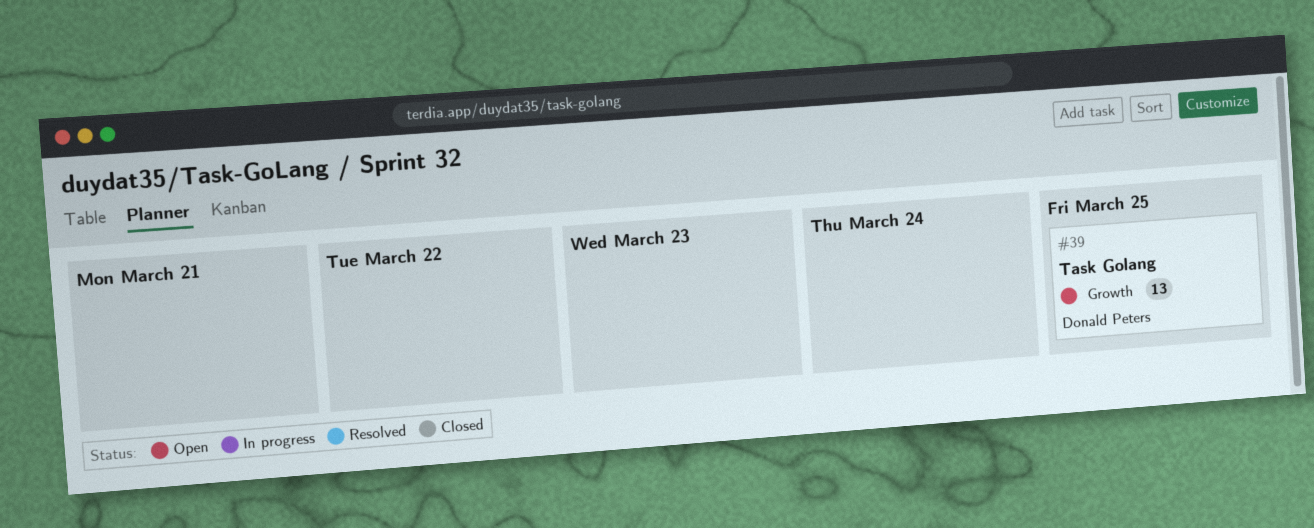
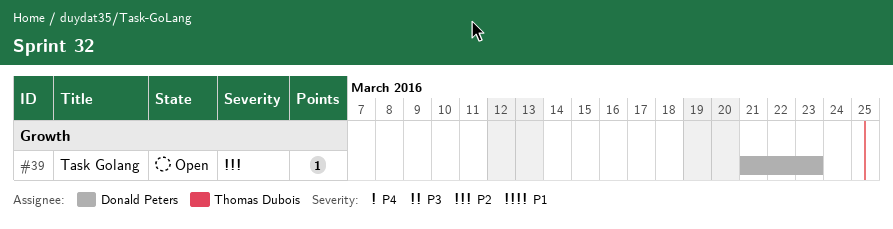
#39, estimate: 13 -> 1
#39, due: Mar 25 -> Mar 23

